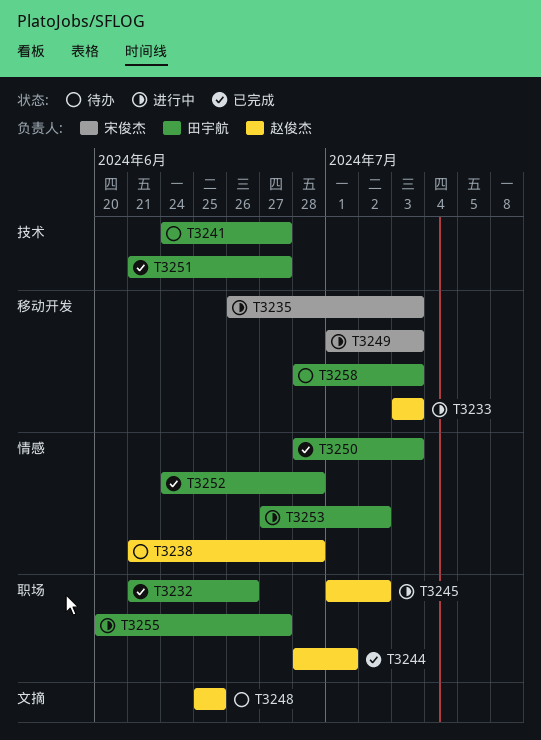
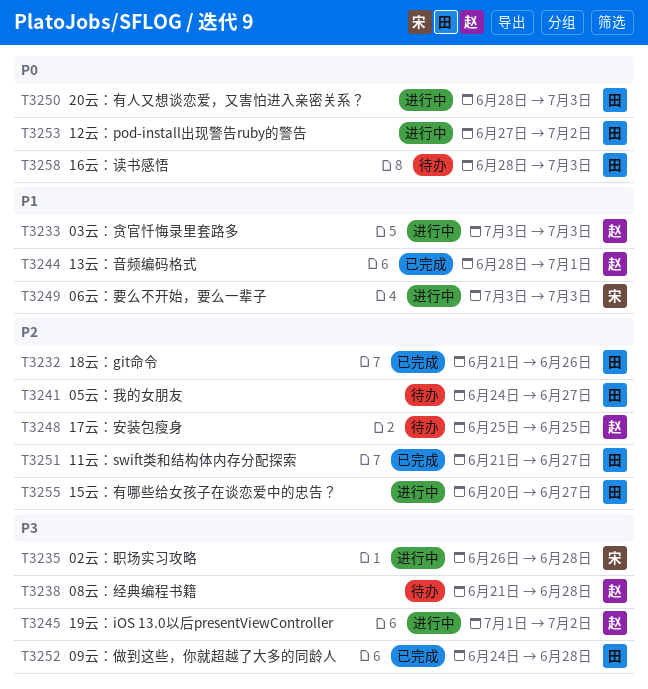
T3235, due: Jul 3 -> Jun 28
T3249, start: Jul 1 -> Jul 3
T3250, status: 已完成 -> 进行中

